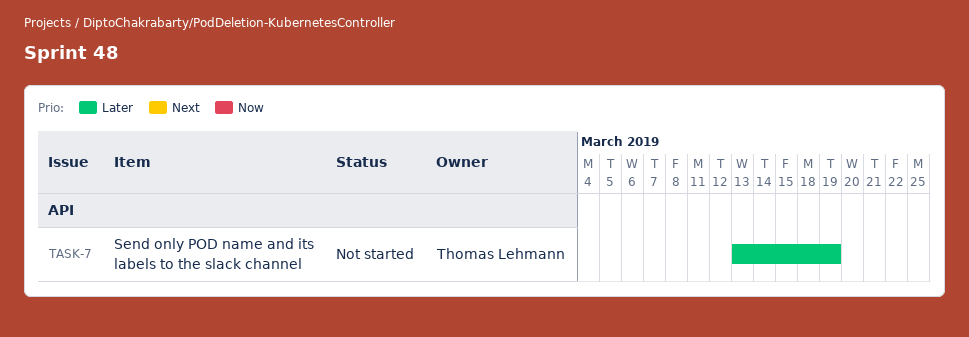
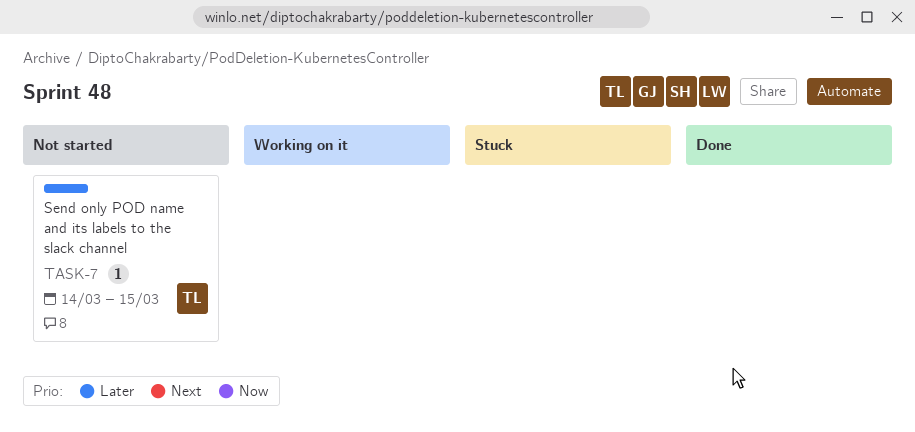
TASK-7, start: Mar 13 -> Mar 14
TASK-7, due: Mar 19 -> Mar 15

